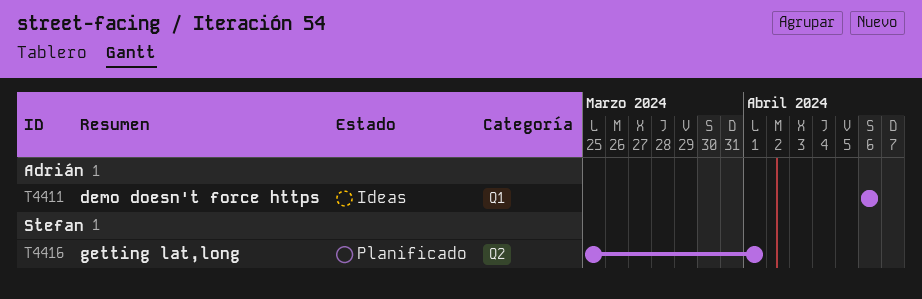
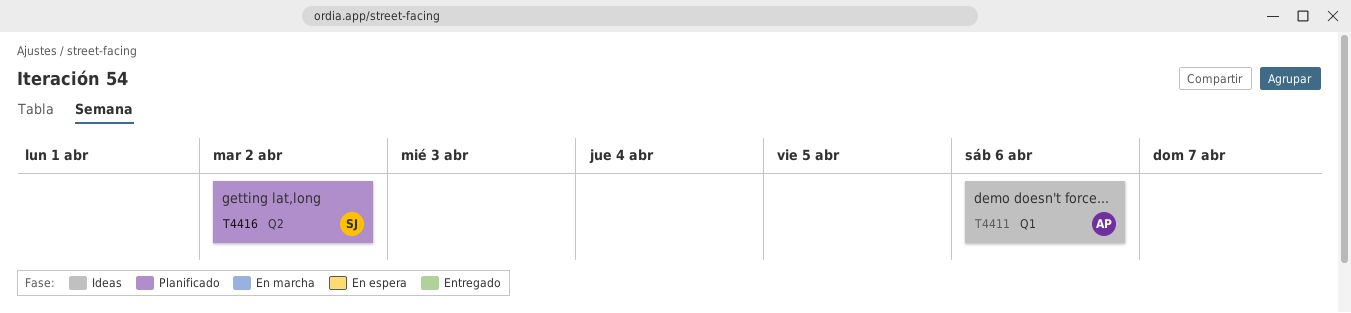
T4416, due: Apr 1 -> Apr 2

